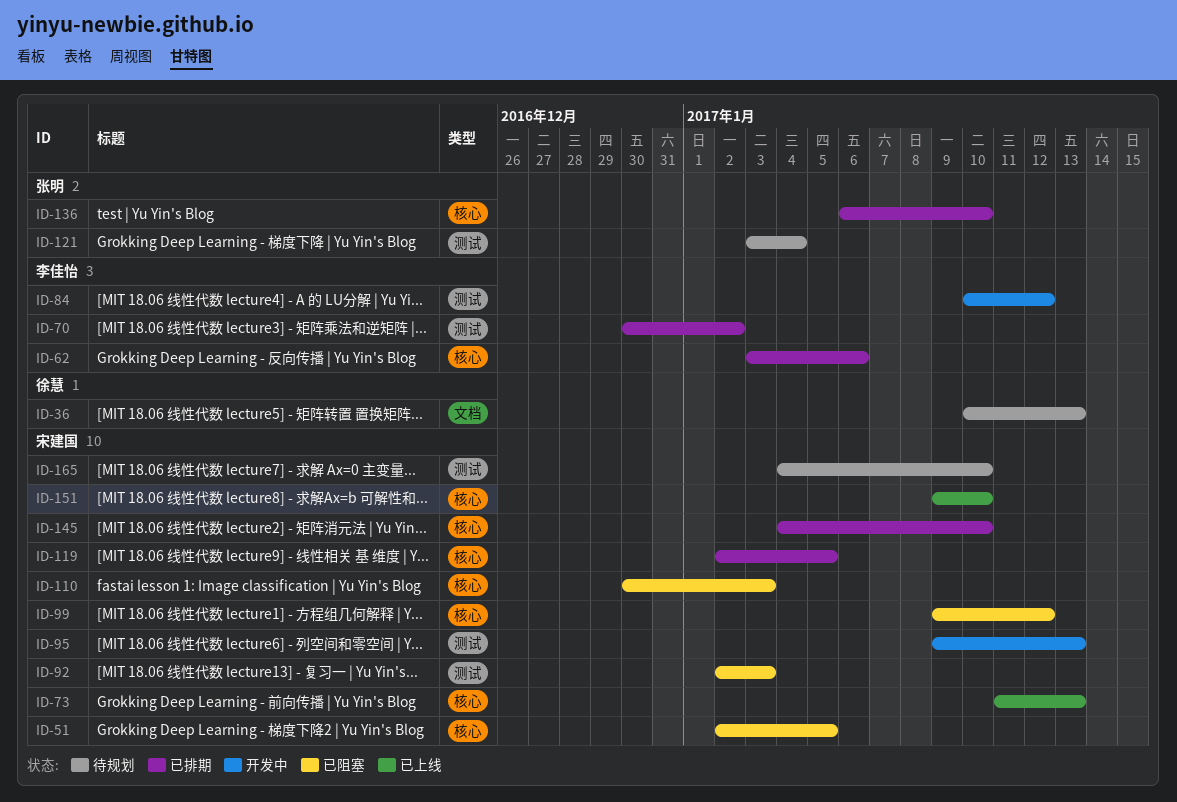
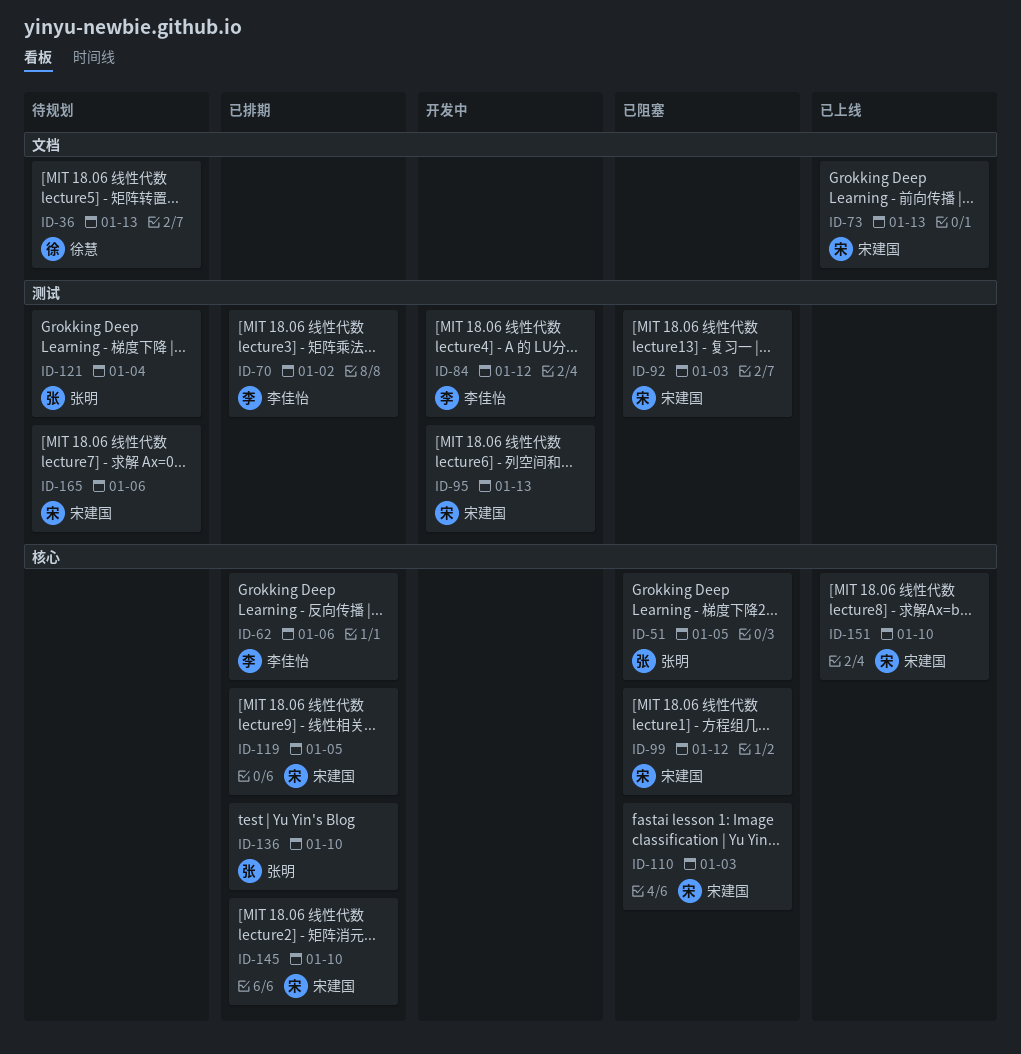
ID-51, owner: 宋建国 -> 张明
ID-73, label: 核心 -> 文档
ID-165, due: Jan 10 -> Jan 6

